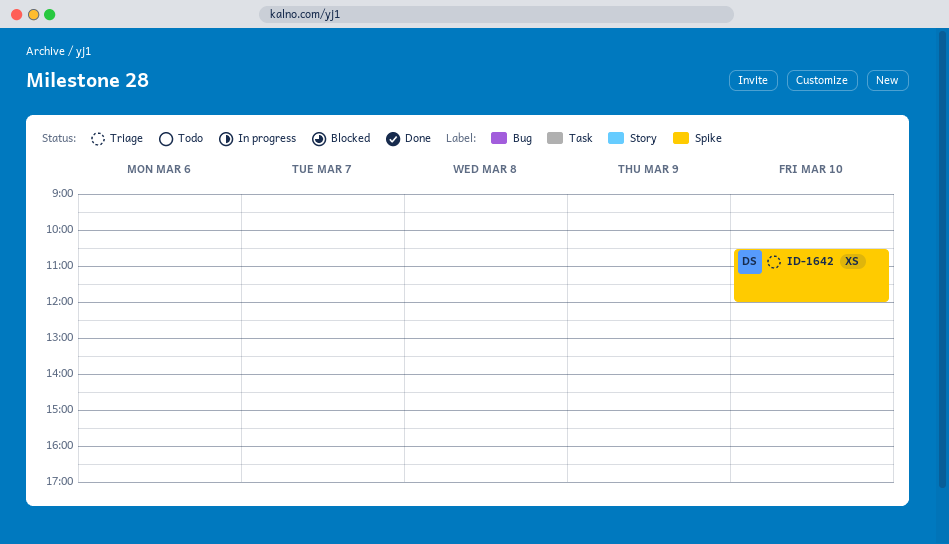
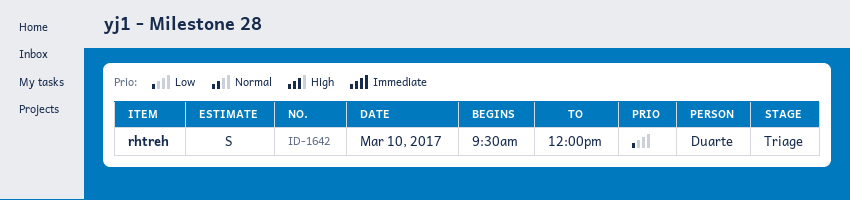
ID-1642, estimate: XS -> S
ID-1642, begins: 10:30 -> 09:30

